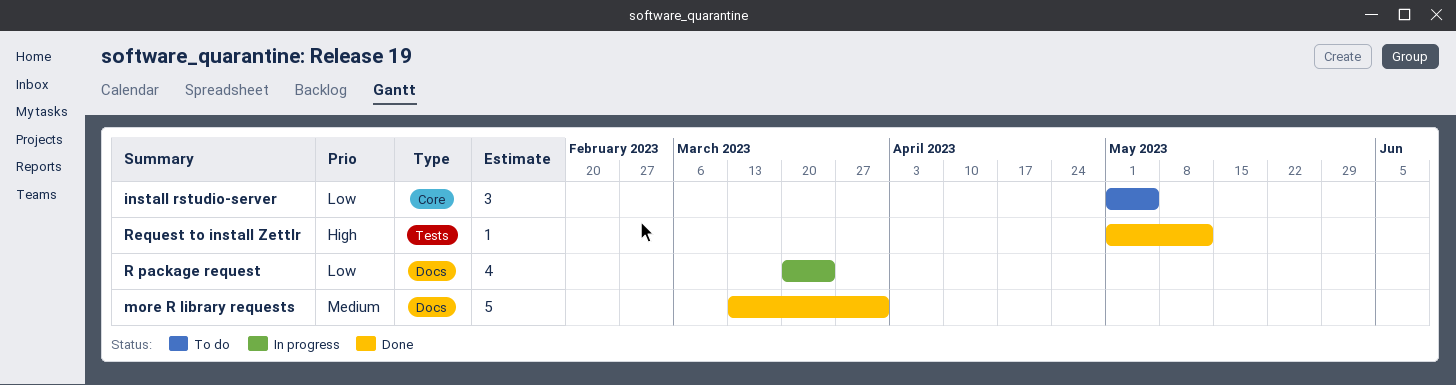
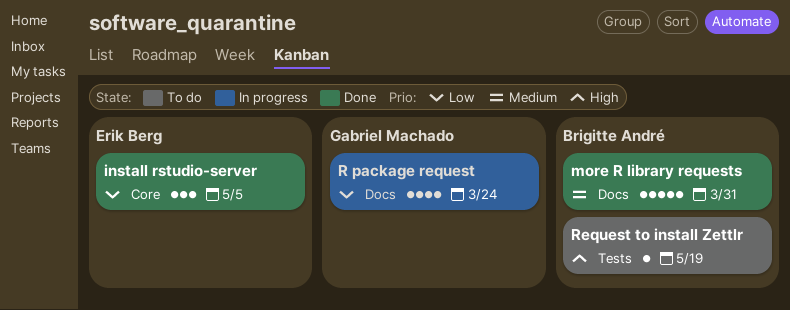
install rstudio-server, status: To do -> Done
Request to install Zettlr, status: Done -> To do
Request to install Zettlr, due: May 12 -> May 19

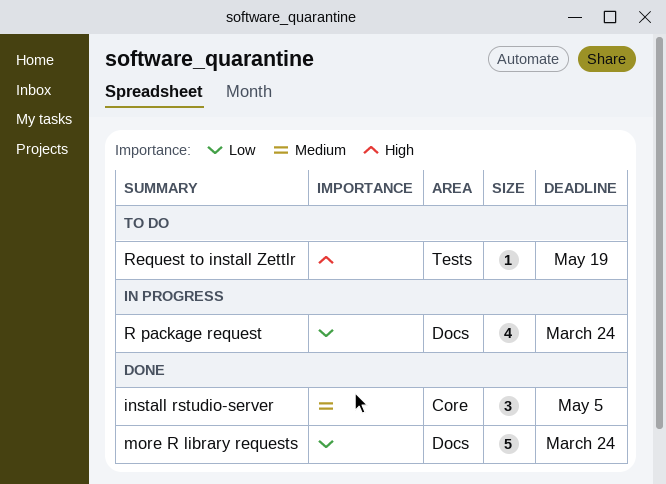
install rstudio-server, priority: Low -> Medium
more R library requests, priority: Medium -> Low
more R library requests, due: Mar 31 -> Mar 24

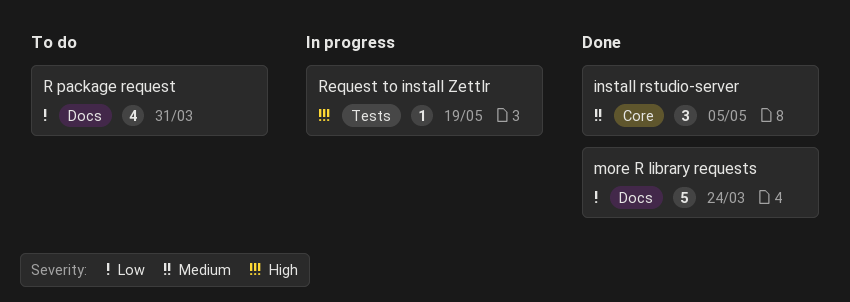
R package request, status: In progress -> To do
R package request, due: Mar 24 -> Mar 31
Request to install Zettlr, status: To do -> In progress

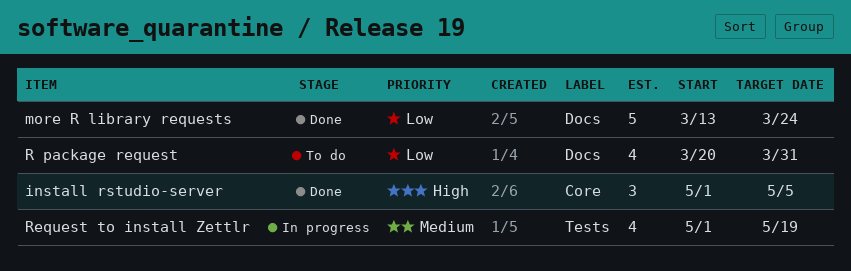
install rstudio-server, priority: Medium -> High
Request to install Zettlr, priority: High -> Medium
Request to install Zettlr, estimate: 1 -> 4

